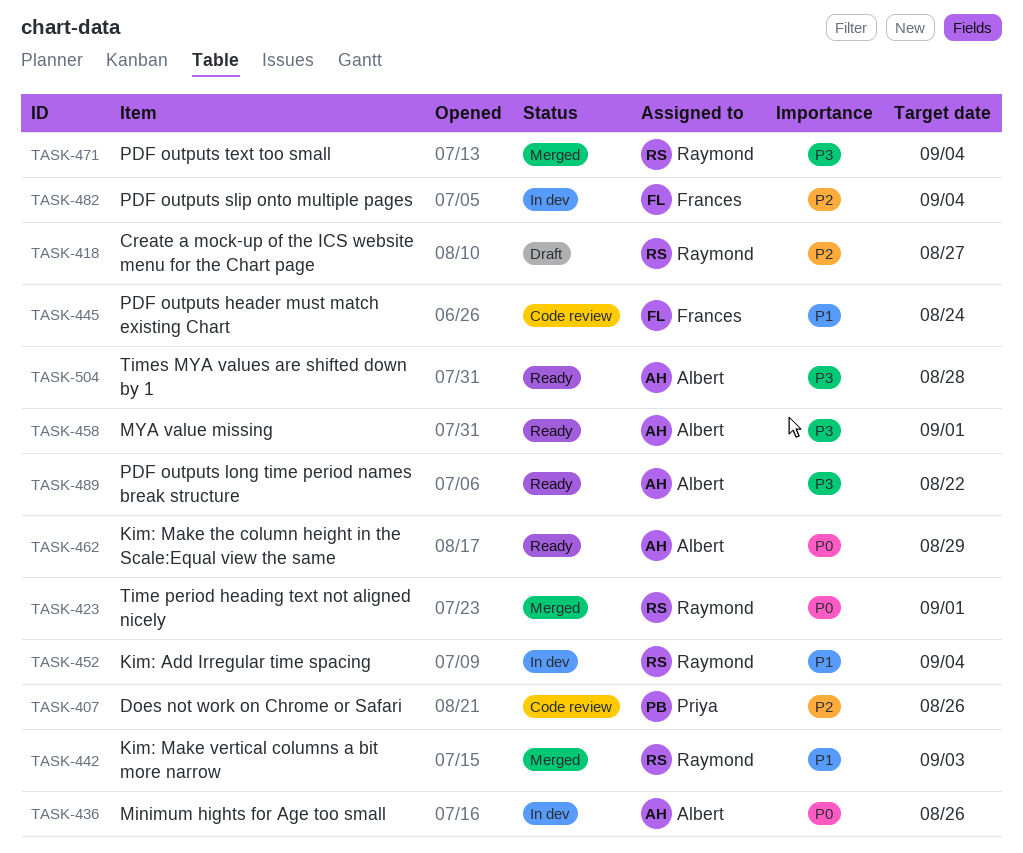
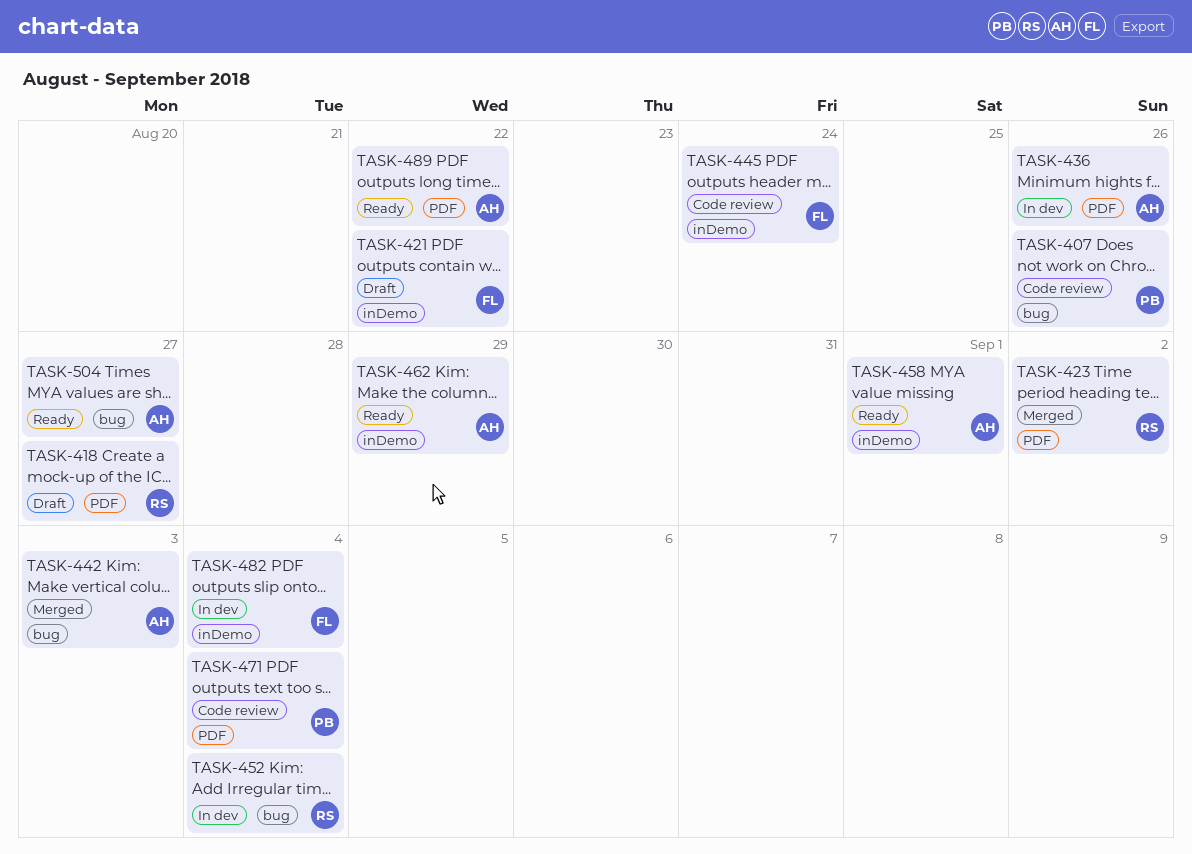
TASK-421: none -> present
TASK-423, due: Sep 1 -> Sep 2
TASK-442, owner: Raymond -> Albert
TASK-471, status: Merged -> Code review
TASK-471, owner: Raymond -> Priya
TASK-504, due: Aug 28 -> Aug 27

